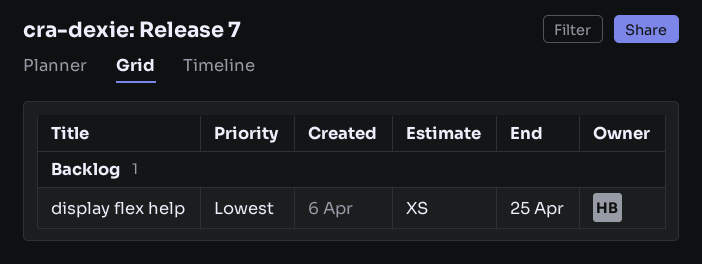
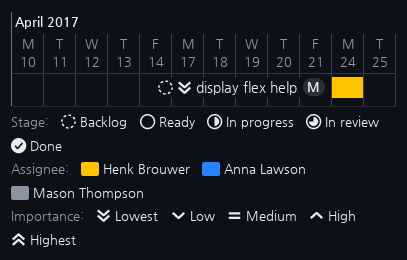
display flex help, estimate: XS -> M
display flex help, due: Apr 25 -> Apr 24

